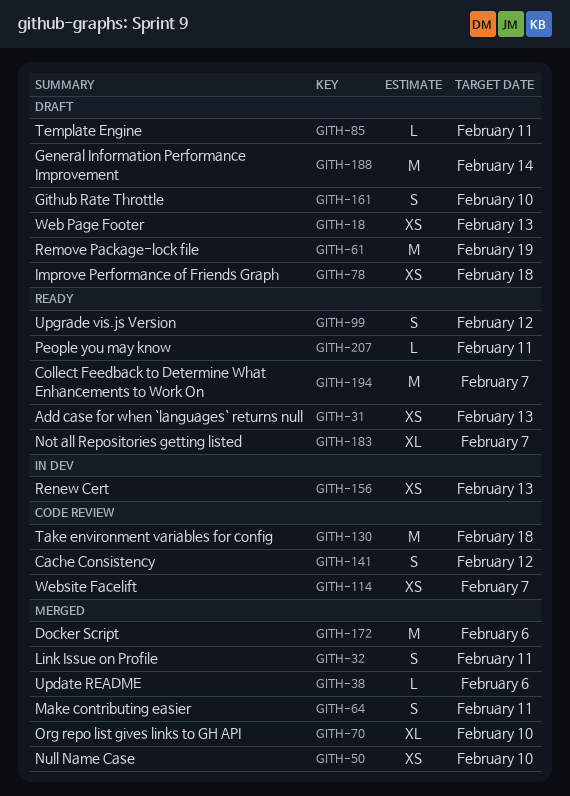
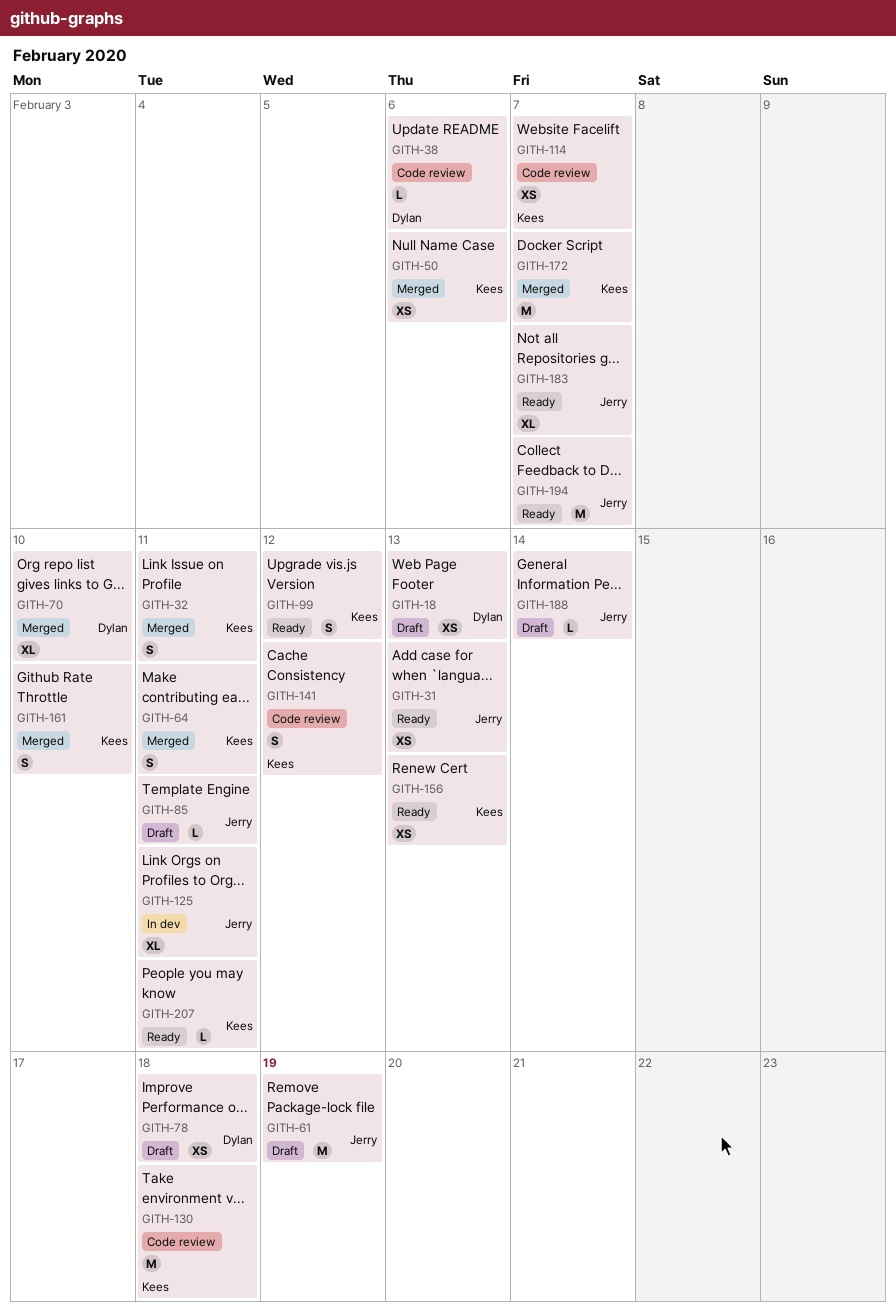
GITH-38, status: Merged -> Code review
GITH-50, due: Feb 10 -> Feb 6
GITH-125: none -> present
GITH-156, status: In dev -> Ready
GITH-161, status: Draft -> Merged
GITH-172, due: Feb 6 -> Feb 7
GITH-188, estimate: M -> L

